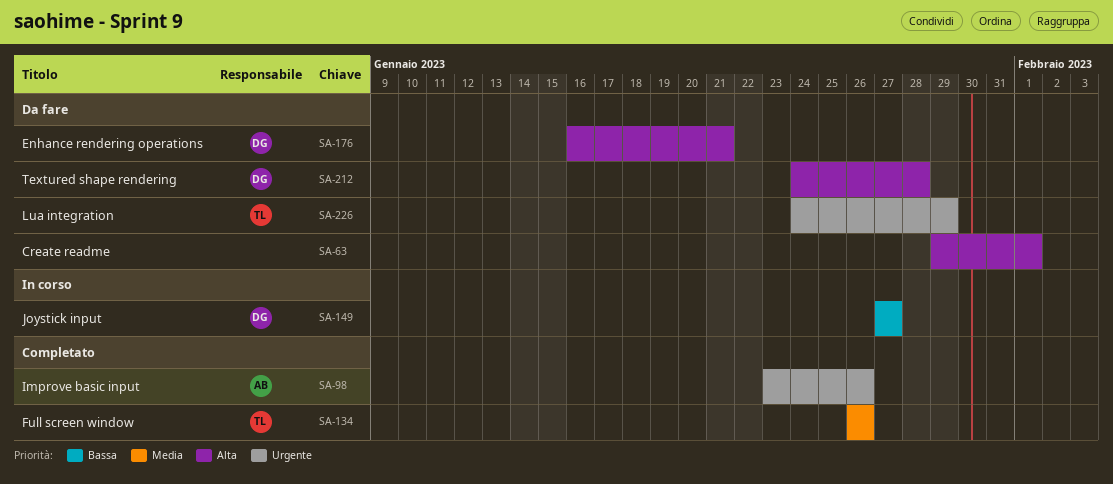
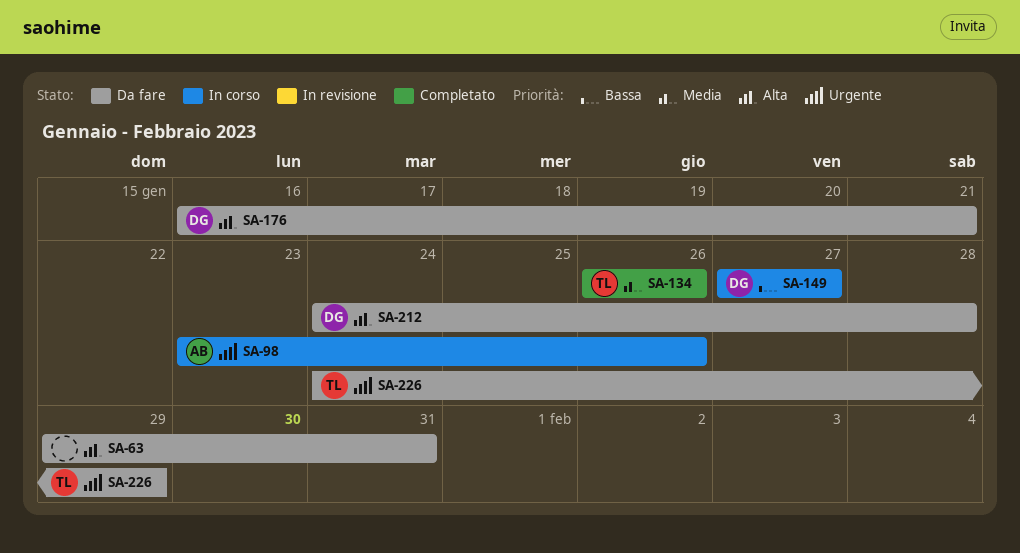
SA-63, due: Feb 1 -> Jan 31
SA-98, status: Completato -> In corso

